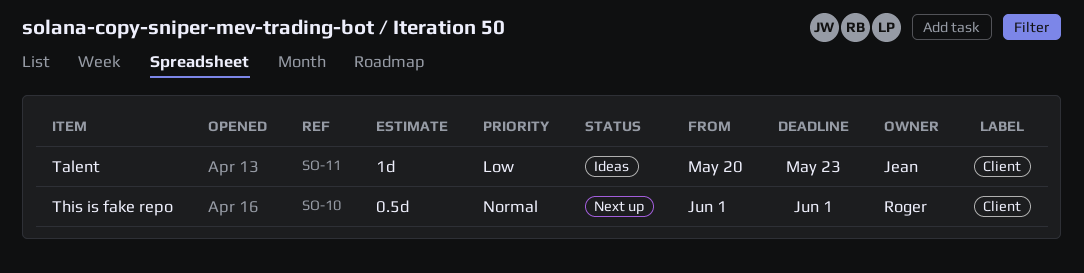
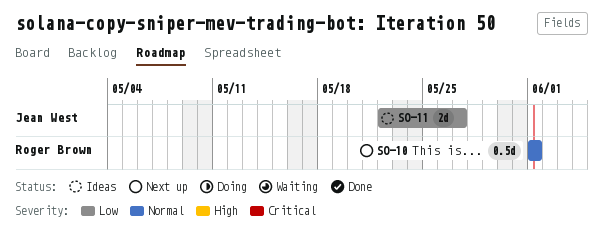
SO-11, estimate: 1d -> 2d
SO-11, start: May 20 -> May 22
SO-11, due: May 23 -> May 27

